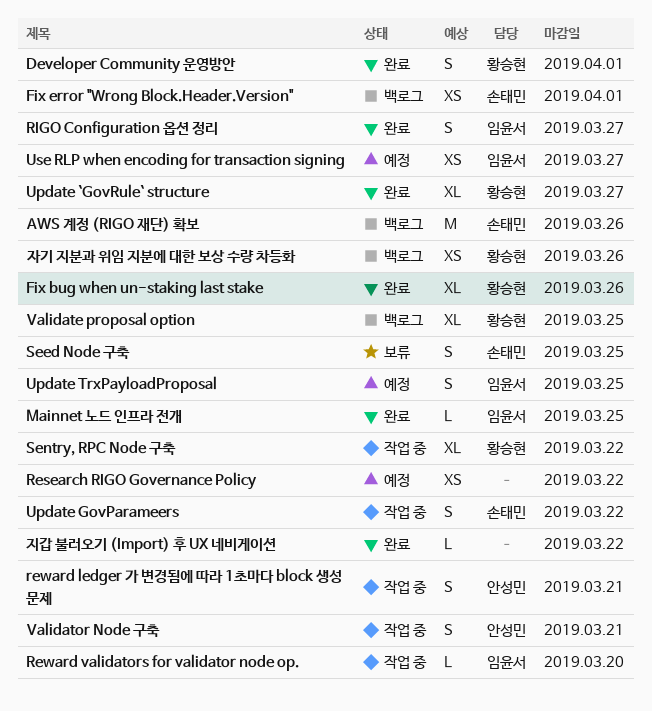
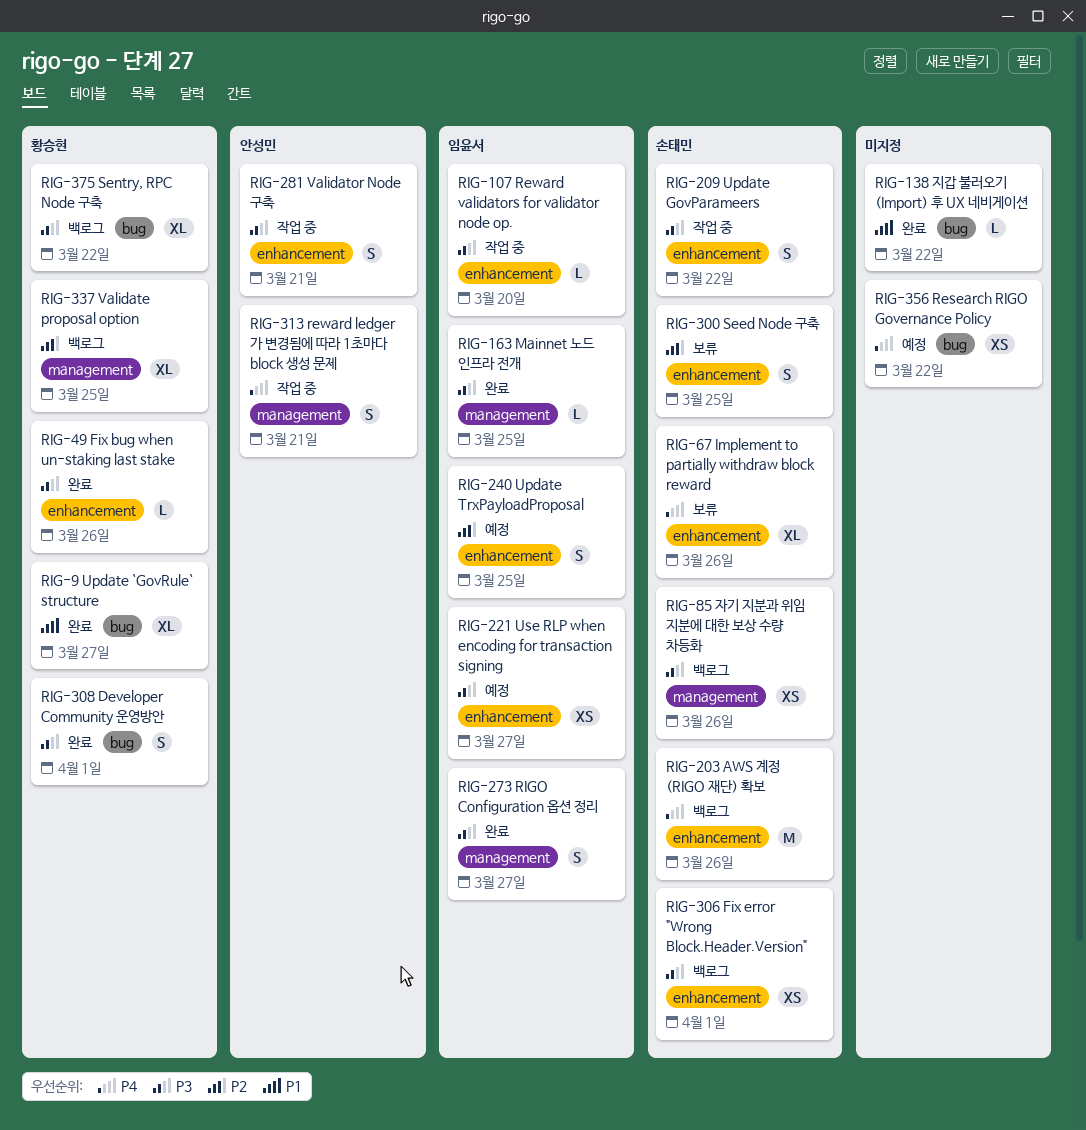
Fix bug when un-staking last stake, estimate: XL -> L
Implement to partially withdraw block reward: none -> present
Sentry, RPC Node 구축, status: 작업 중 -> 백로그
자기 지분과 위임 지분에 대한 보상 수량 차등화, owner: 황승현 -> 손태민

